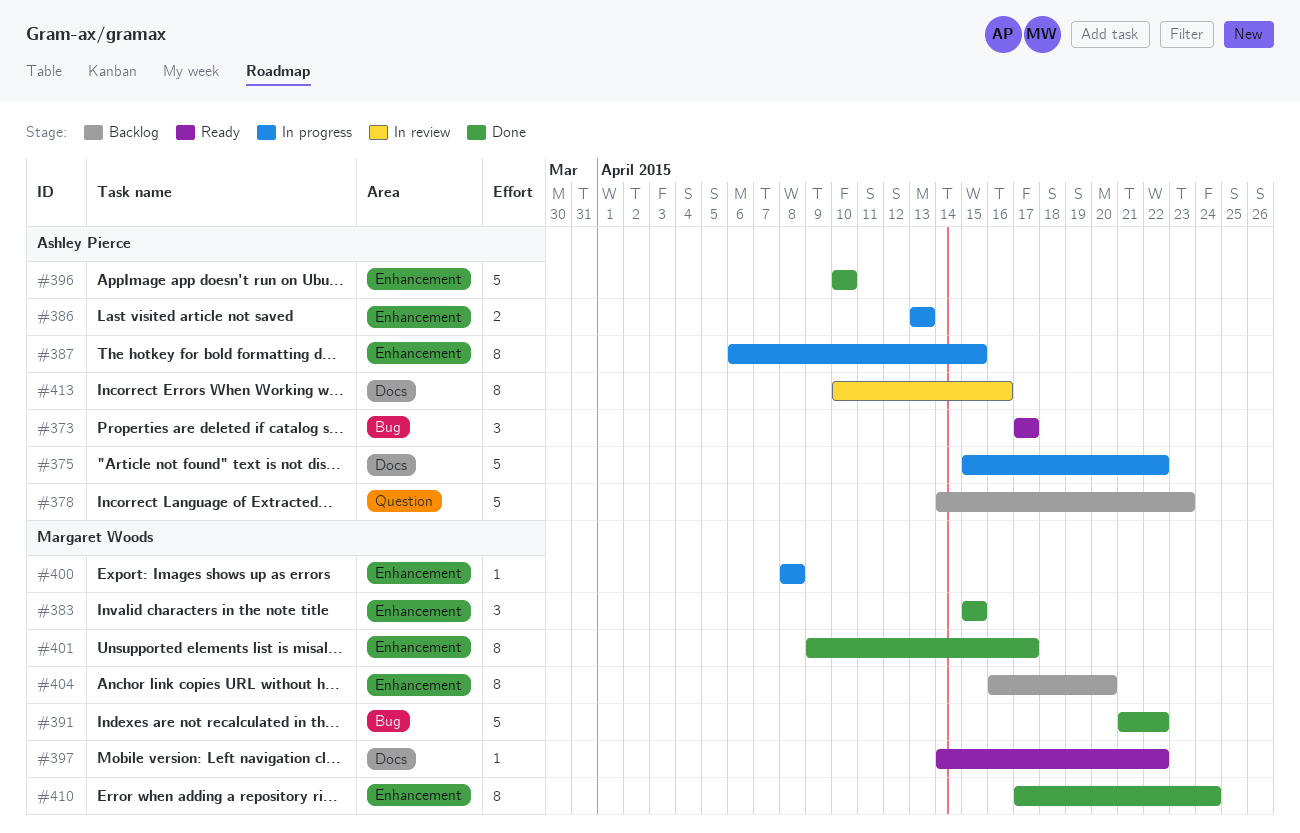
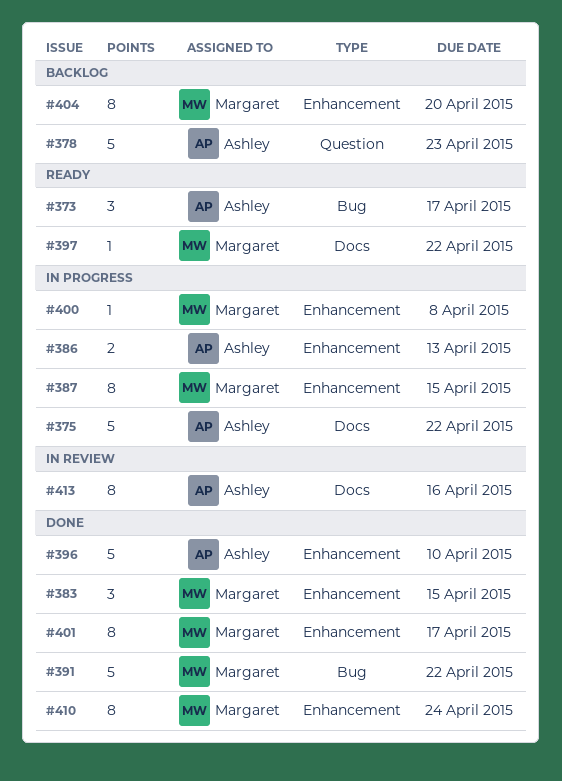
#387, owner: Ashley Pierce -> Margaret Woods

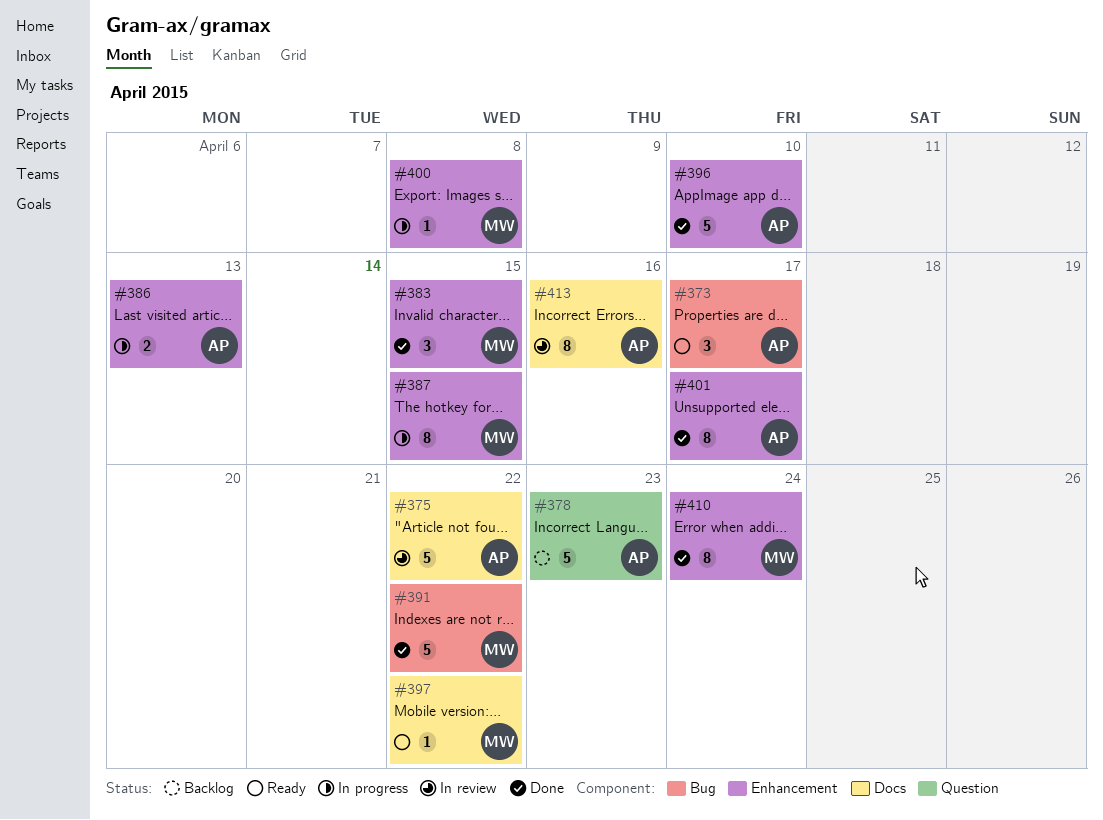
#375, status: In progress -> In review
#401, owner: Margaret -> Ashley
#404: present -> none

